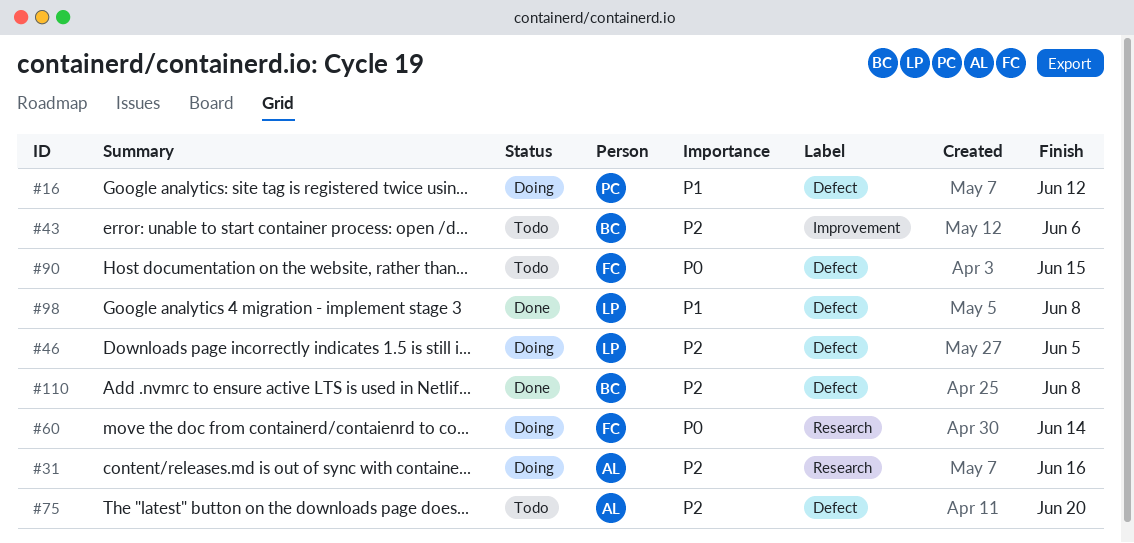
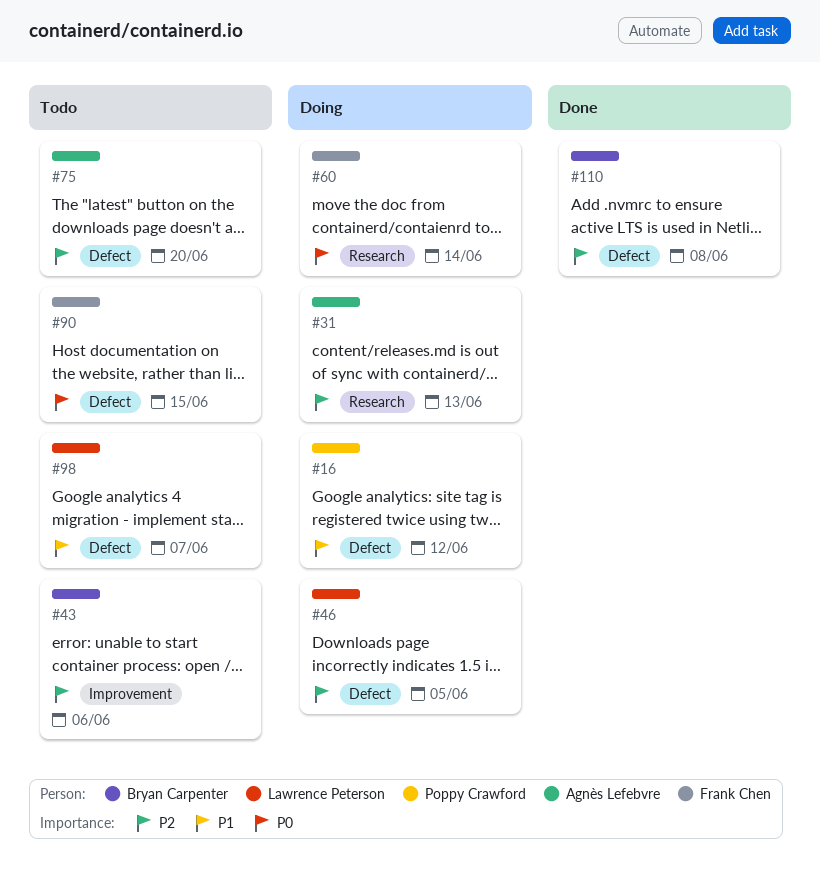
#31, due: Jun 16 -> Jun 13
#98, status: Done -> Todo
#98, due: Jun 8 -> Jun 7

